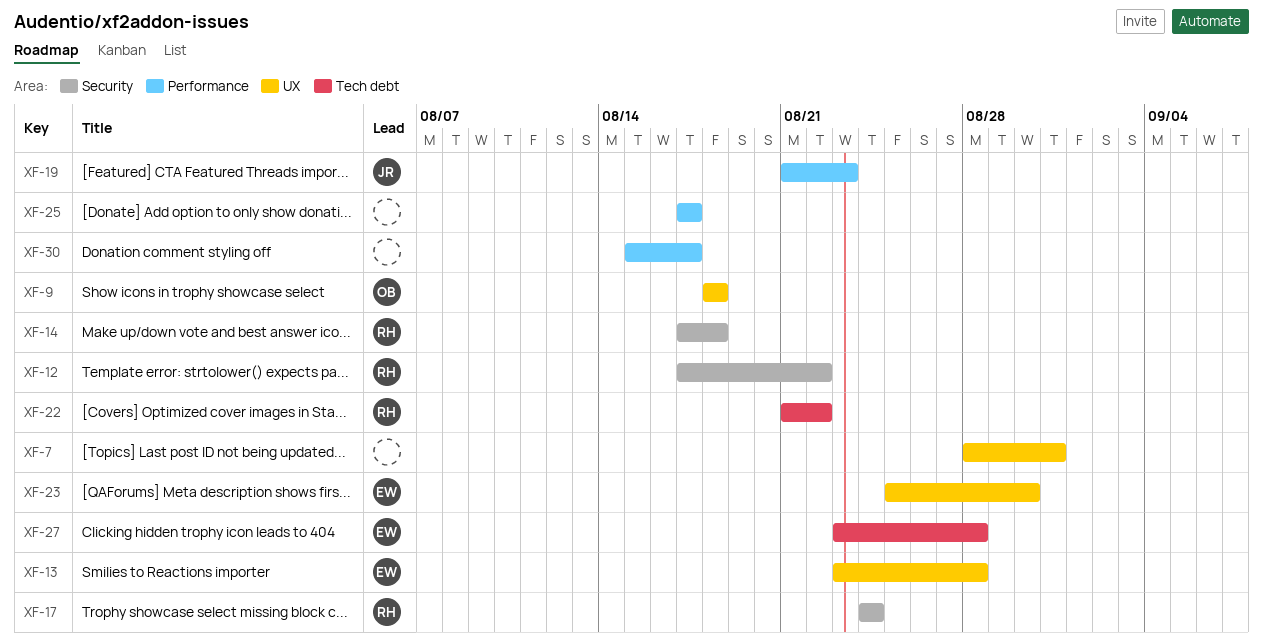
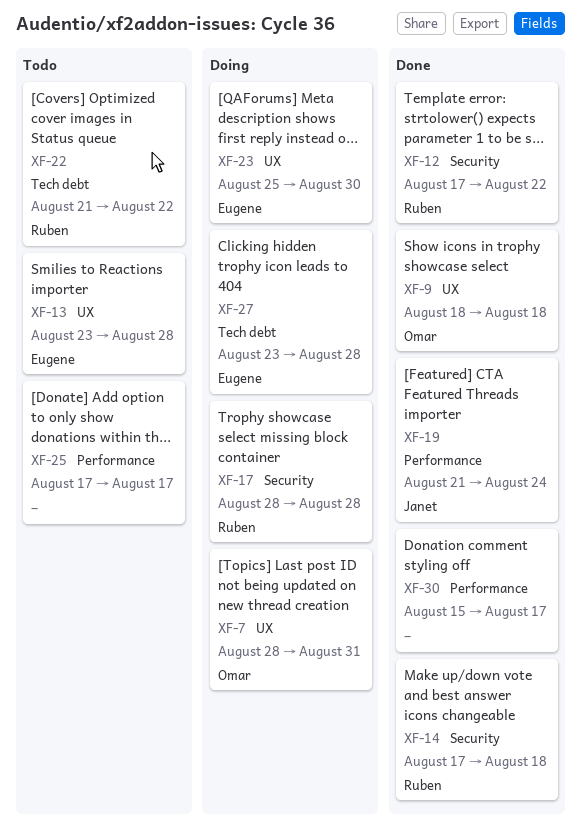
XF-7, owner: none -> Omar
XF-17, start: Aug 24 -> Aug 28
XF-17, due: Aug 24 -> Aug 28
XF-19, due: Aug 23 -> Aug 24

